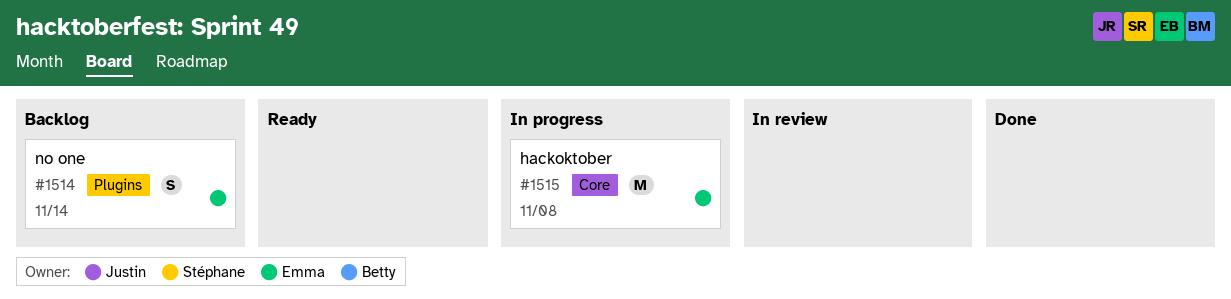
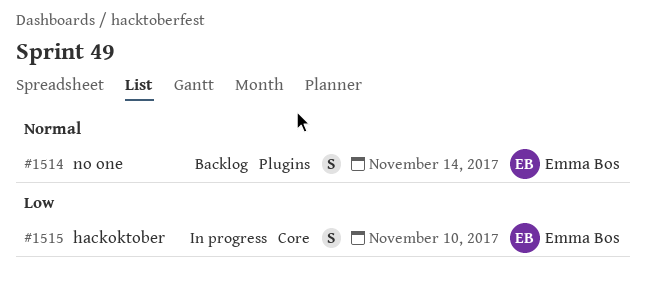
#1515, estimate: M -> S
#1515, due: Nov 8 -> Nov 10

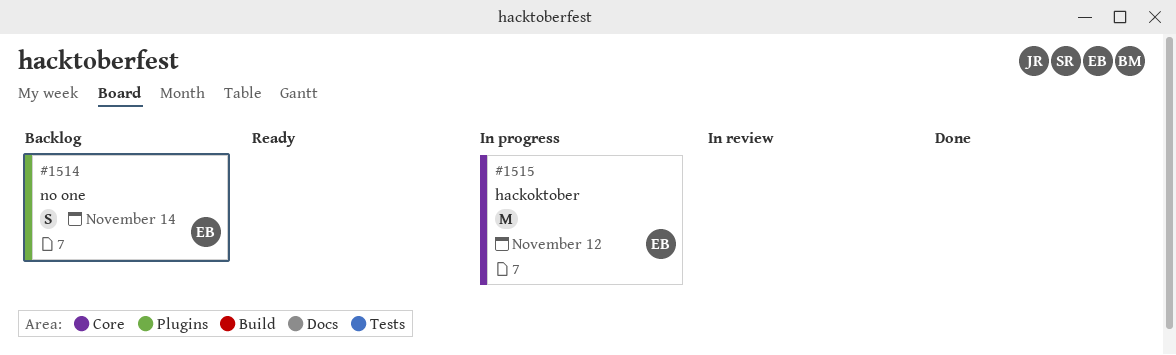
#1515, estimate: S -> M
#1515, due: Nov 10 -> Nov 12

